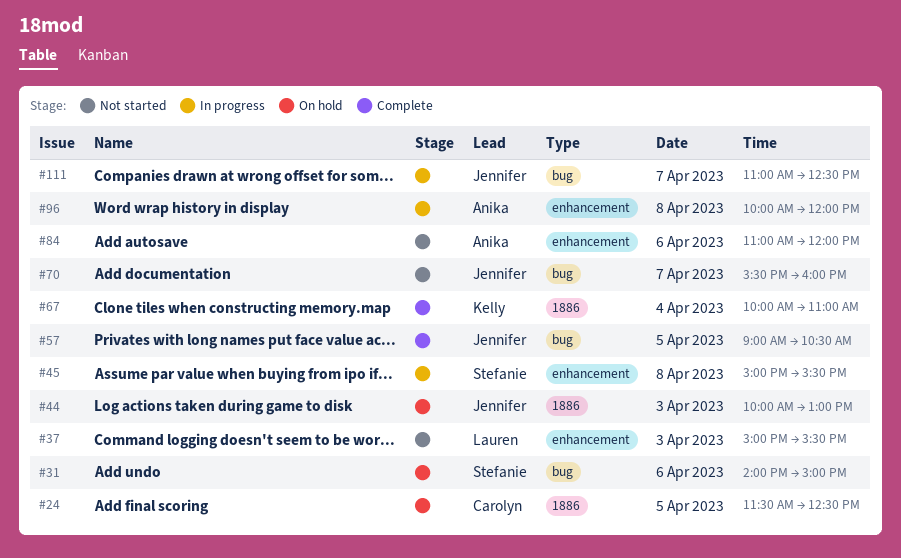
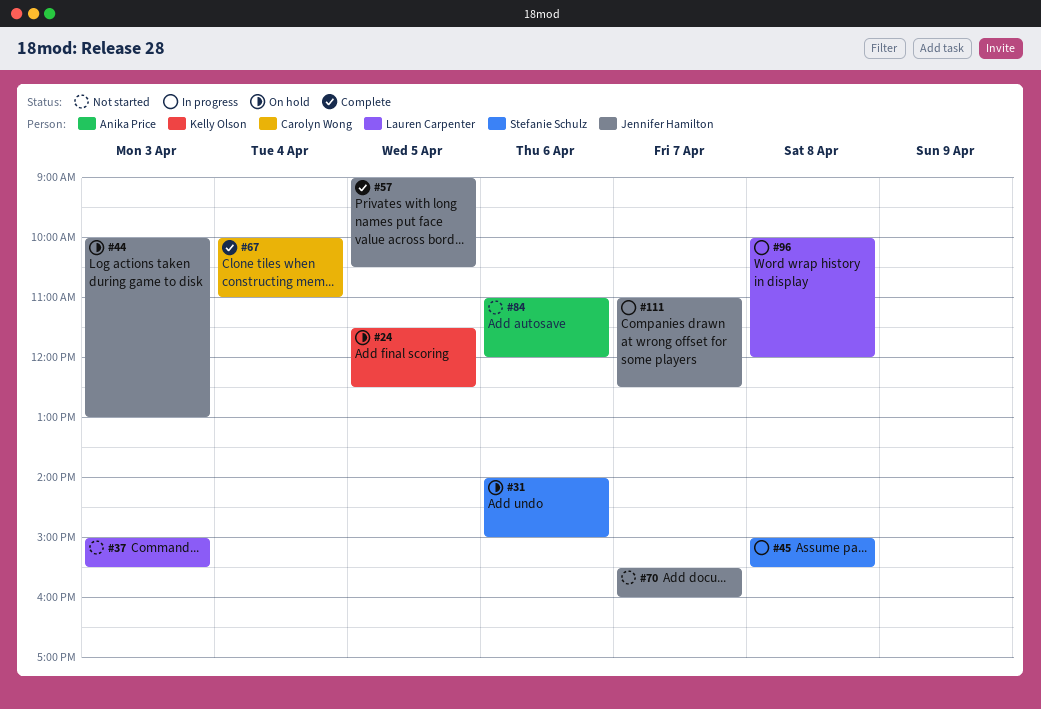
#24, owner: Carolyn Wong -> Kelly Olson
#67, owner: Kelly Olson -> Carolyn Wong
#96, owner: Anika Price -> Lauren Carpenter

